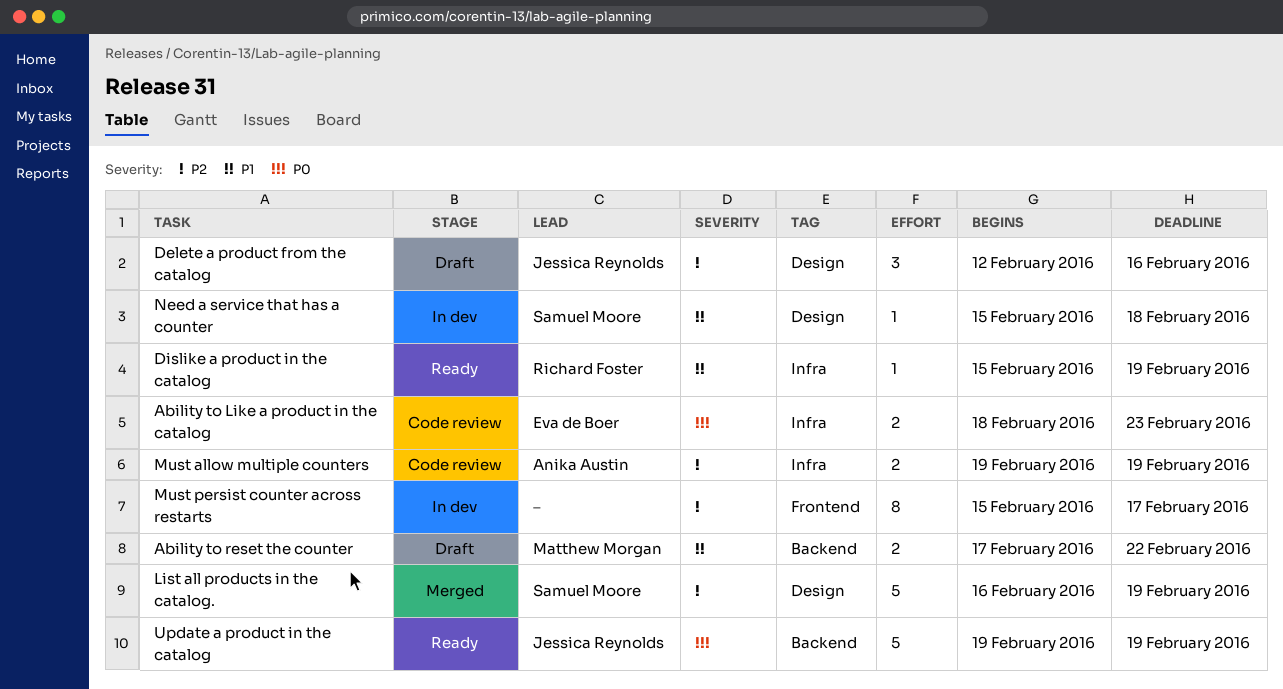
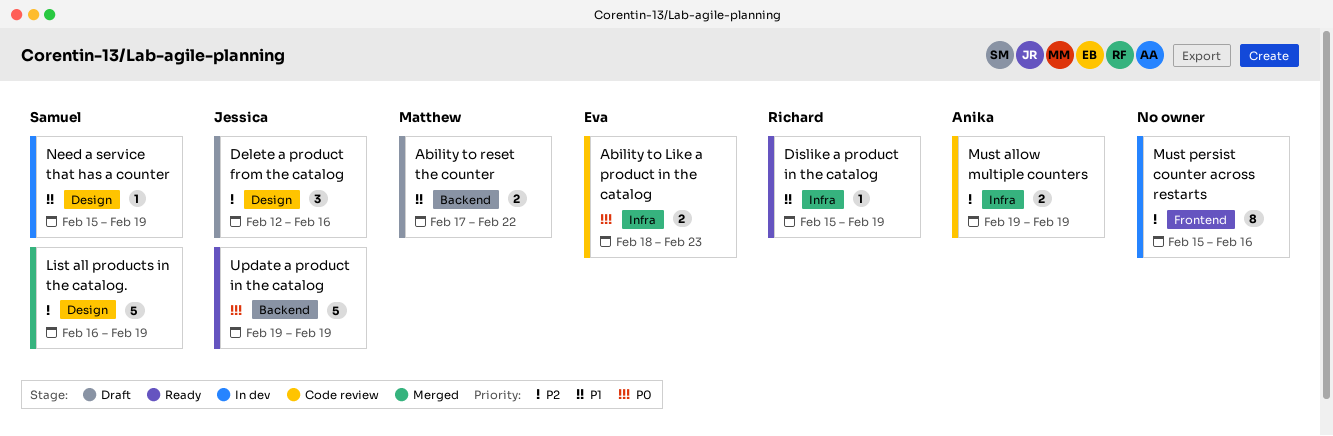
Must persist counter across restarts, due: Feb 17 -> Feb 16
Need a service that has a counter, due: Feb 18 -> Feb 19

